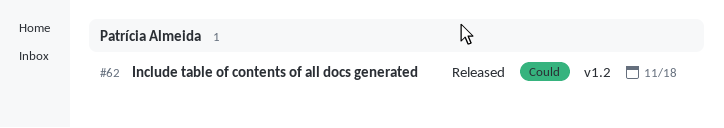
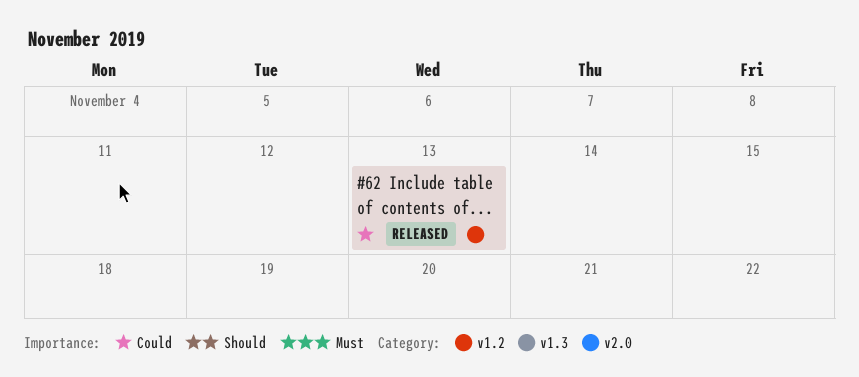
#62, due: Nov 18 -> Nov 13

